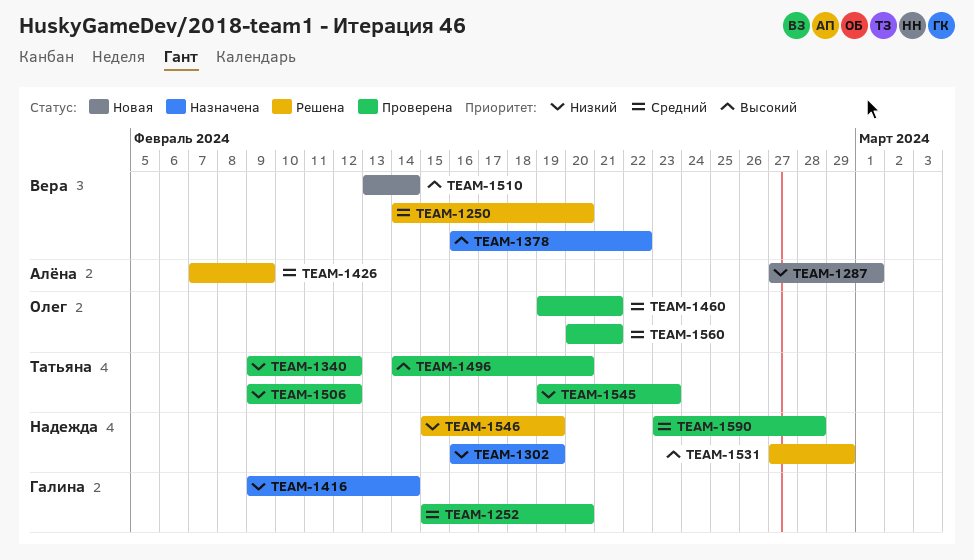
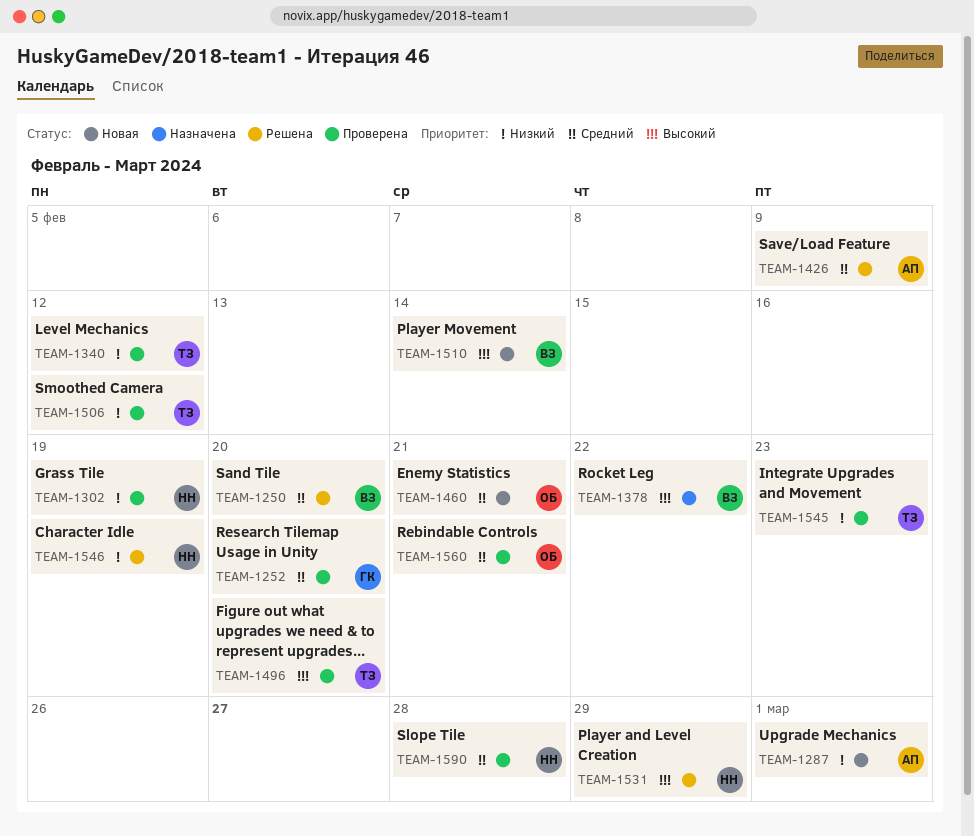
TEAM-1302, status: Назначена -> Проверена
TEAM-1416: present -> none
TEAM-1460, status: Проверена -> Новая

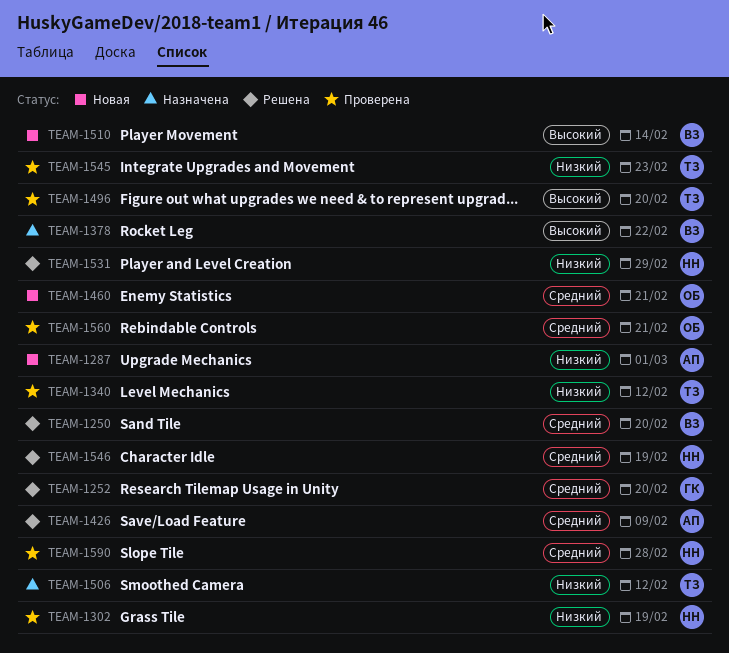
TEAM-1252, status: Проверена -> Решена
TEAM-1506, status: Проверена -> Назначена
TEAM-1531, priority: Высокий -> Низкий
TEAM-1546, priority: Низкий -> Средний

